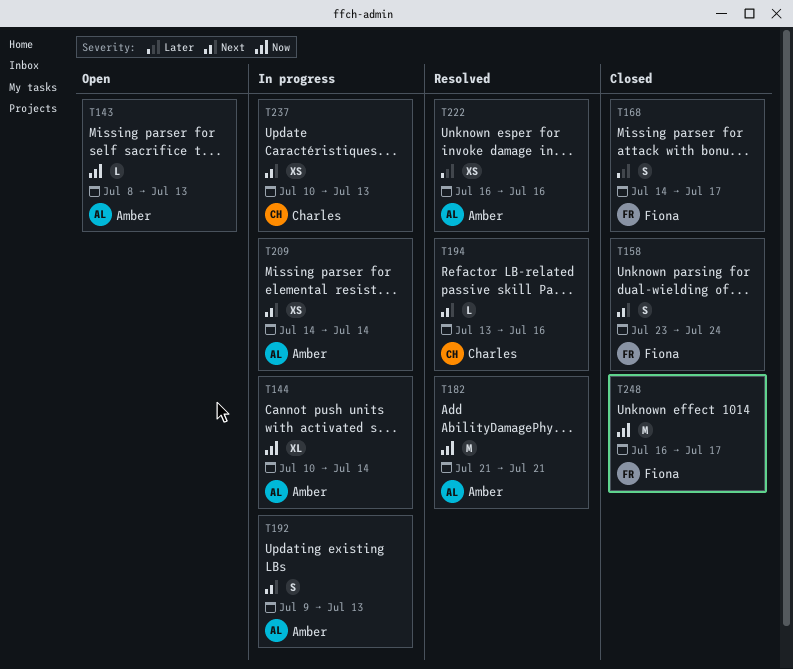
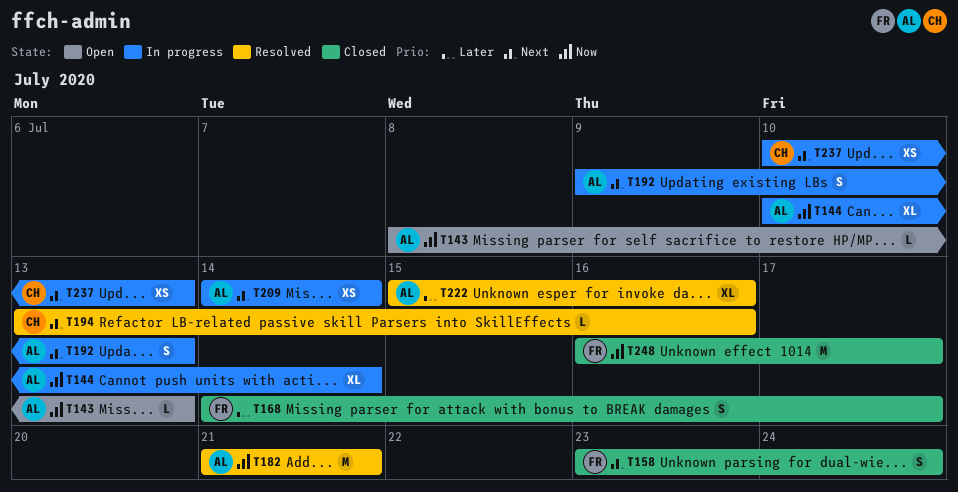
T222, estimate: XS -> XL
T222, start: Jul 16 -> Jul 15

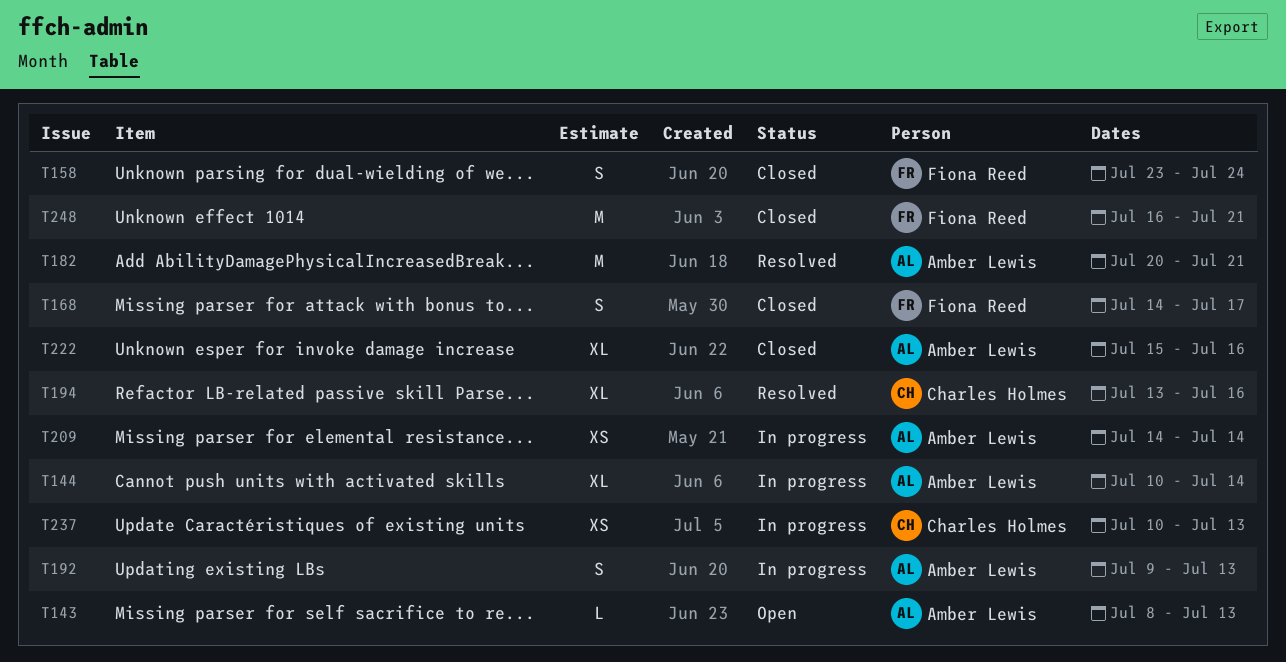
T182, start: Jul 21 -> Jul 20
T194, estimate: L -> XL
T222, status: Resolved -> Closed
T248, due: Jul 17 -> Jul 21

